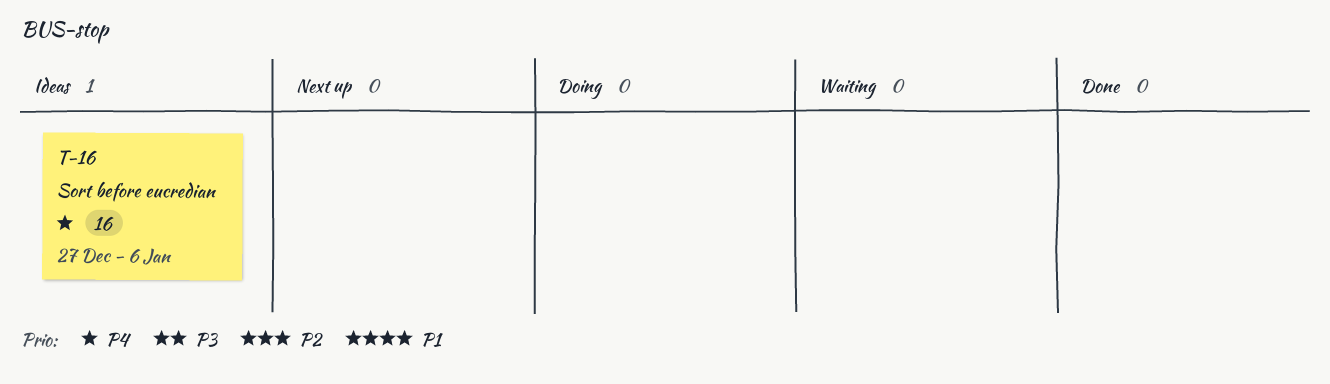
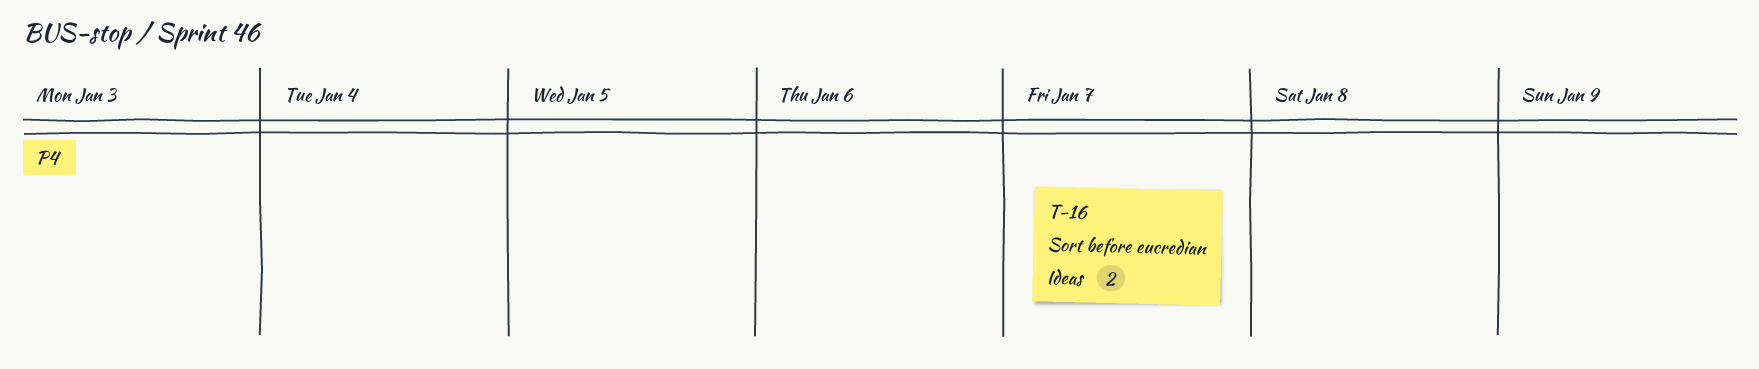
T-16, estimate: 16 -> 2
T-16, due: Jan 6 -> Jan 7

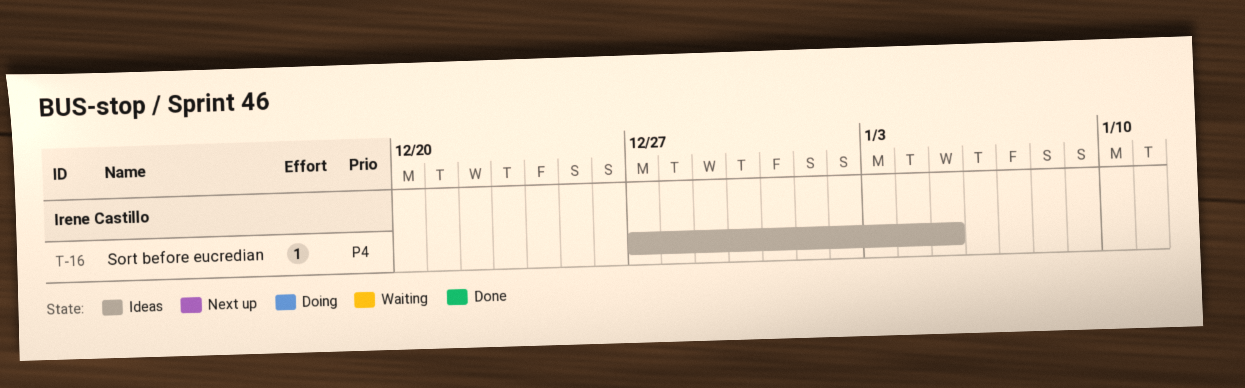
T-16, estimate: 2 -> 1
T-16, due: Jan 7 -> Jan 5

